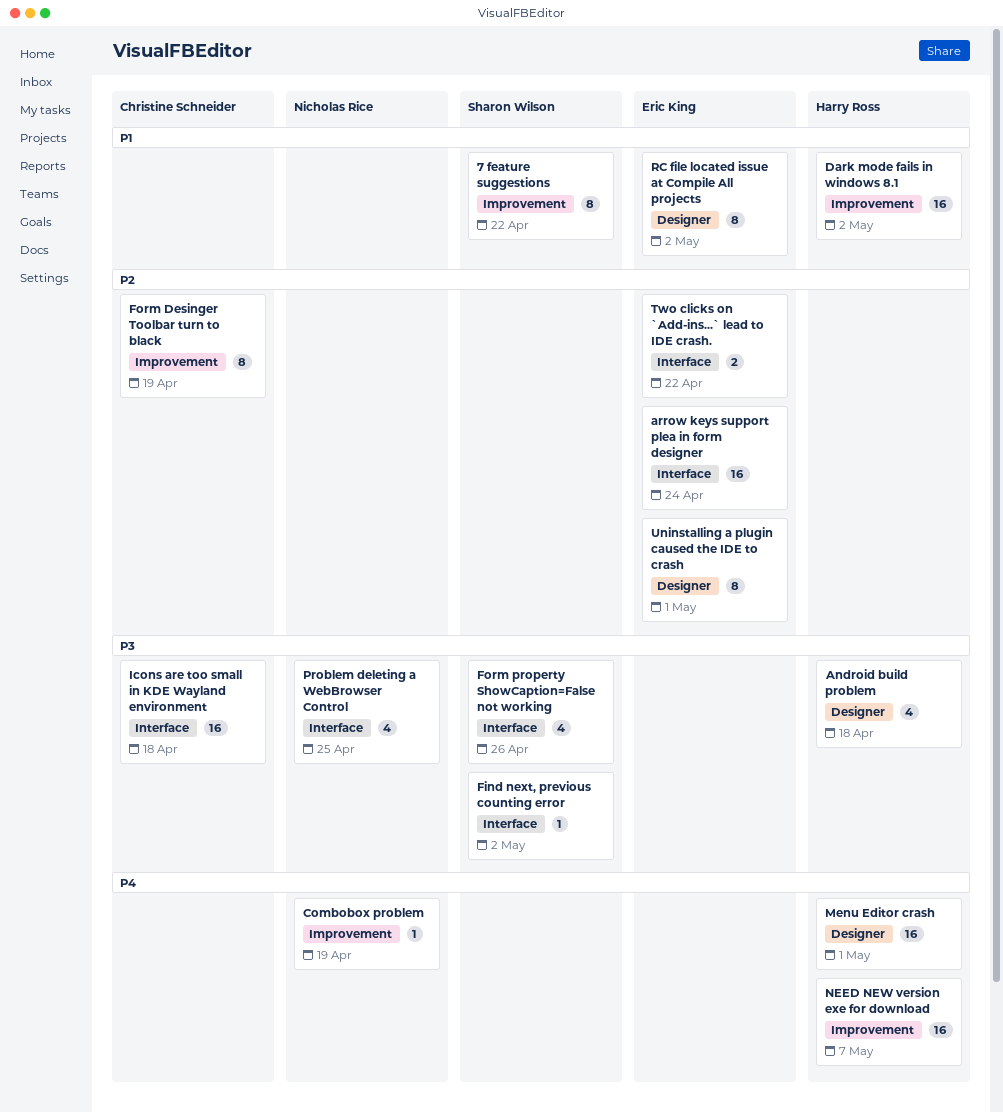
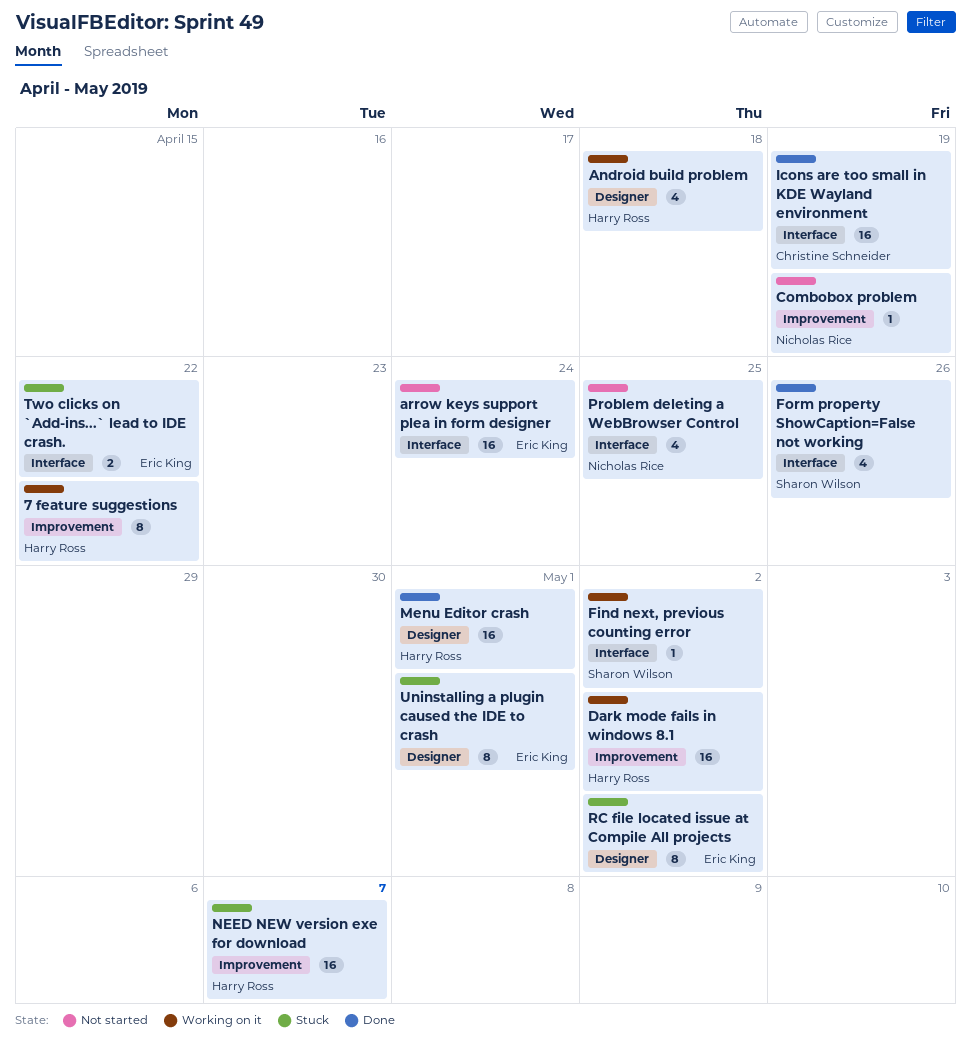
7 feature suggestions, owner: Sharon Wilson -> Harry Ross
Form Desinger Toolbar turn to black: present -> none
Icons are too small in KDE Wayland environment, due: Apr 18 -> Apr 19

